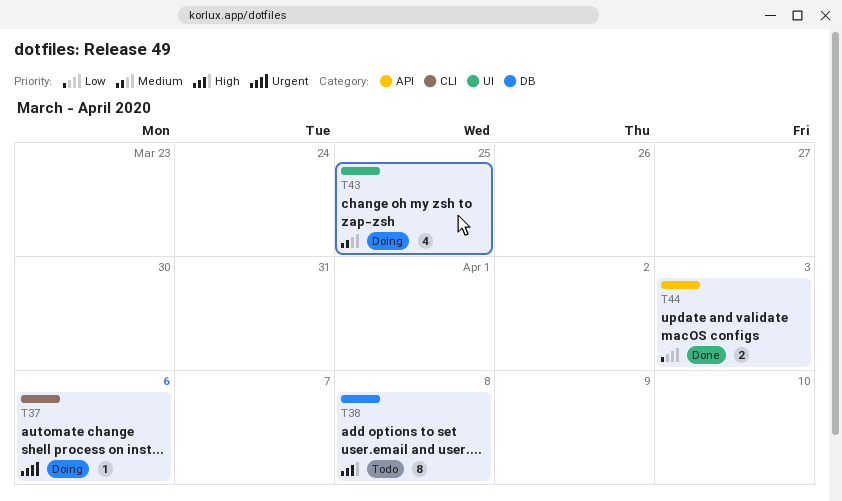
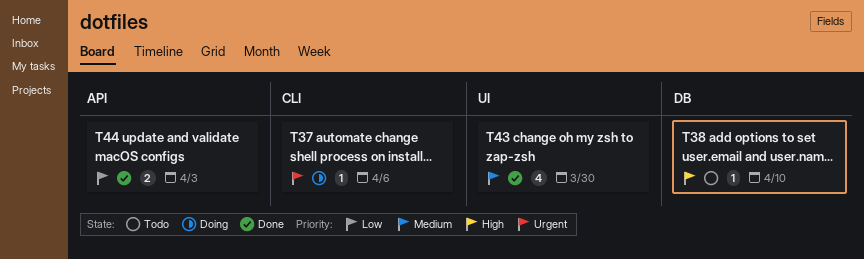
T38, estimate: 8 -> 1
T38, due: Apr 8 -> Apr 10
T43, status: Doing -> Done
T43, due: Mar 25 -> Mar 30

